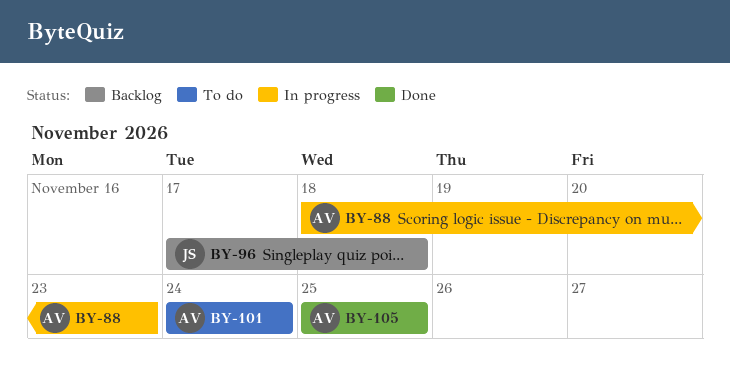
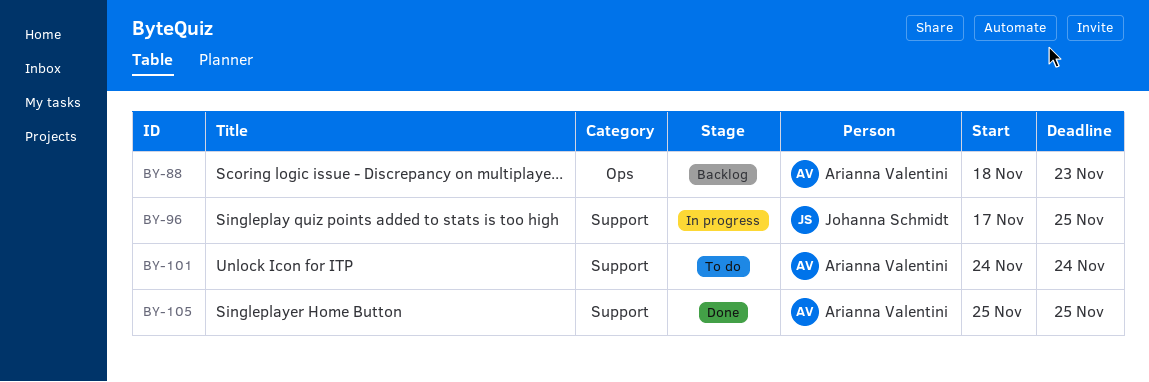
BY-88, status: In progress -> Backlog
BY-96, status: Backlog -> In progress
BY-96, due: Nov 18 -> Nov 25

